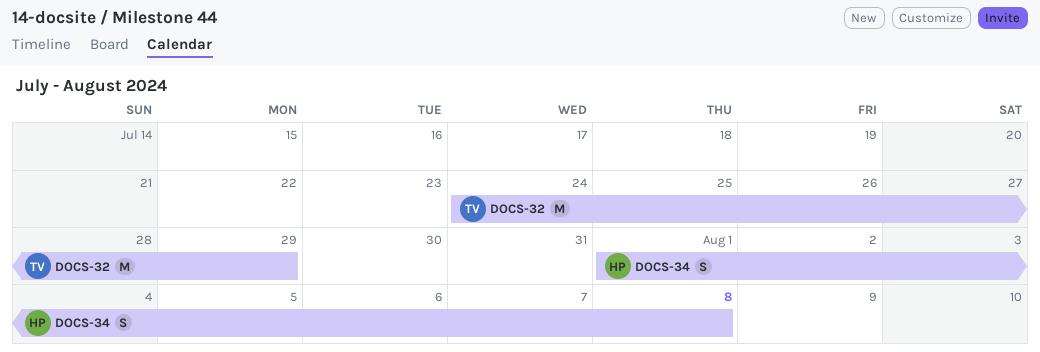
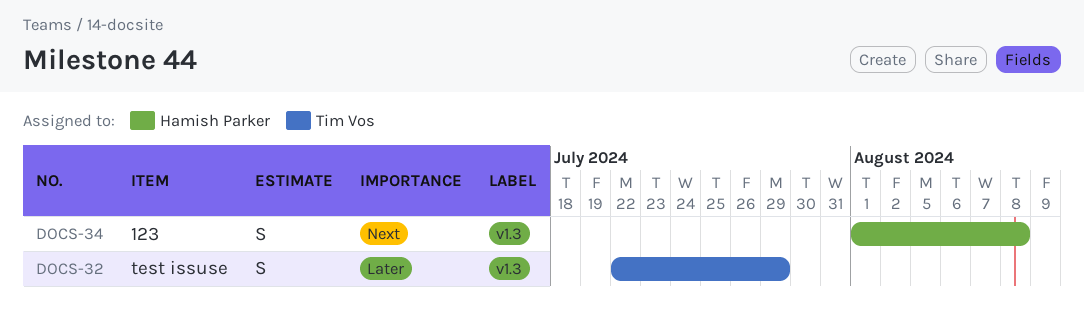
DOCS-32, estimate: M -> S
DOCS-32, start: Jul 24 -> Jul 22

